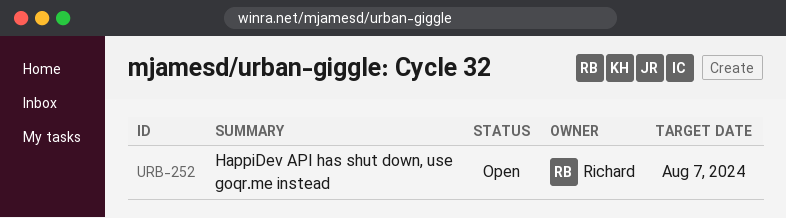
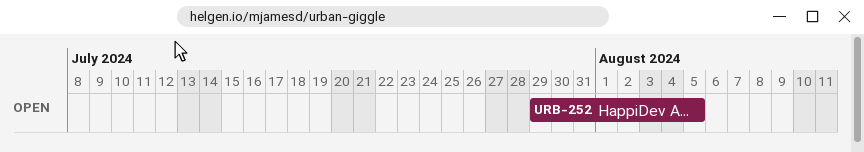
URB-252, due: Aug 7 -> Aug 5

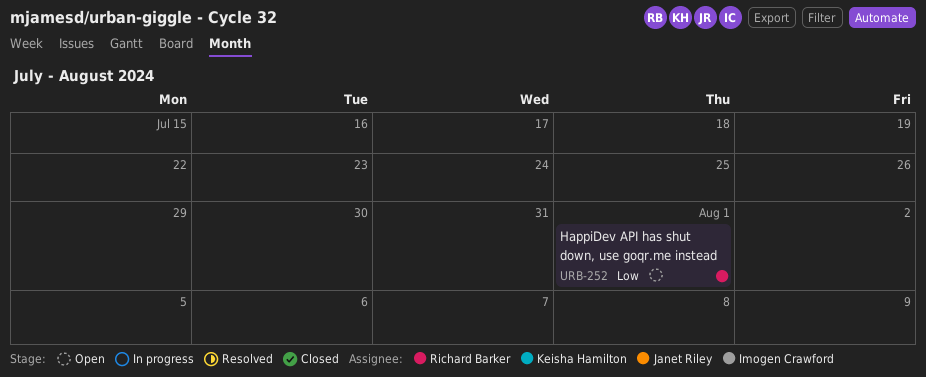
URB-252, due: Aug 5 -> Aug 1

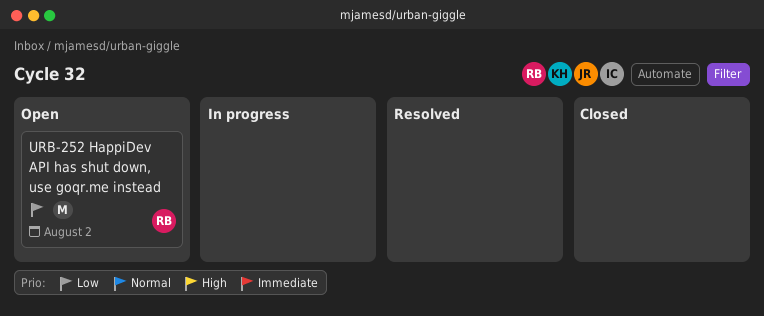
URB-252, due: Aug 1 -> Aug 2

